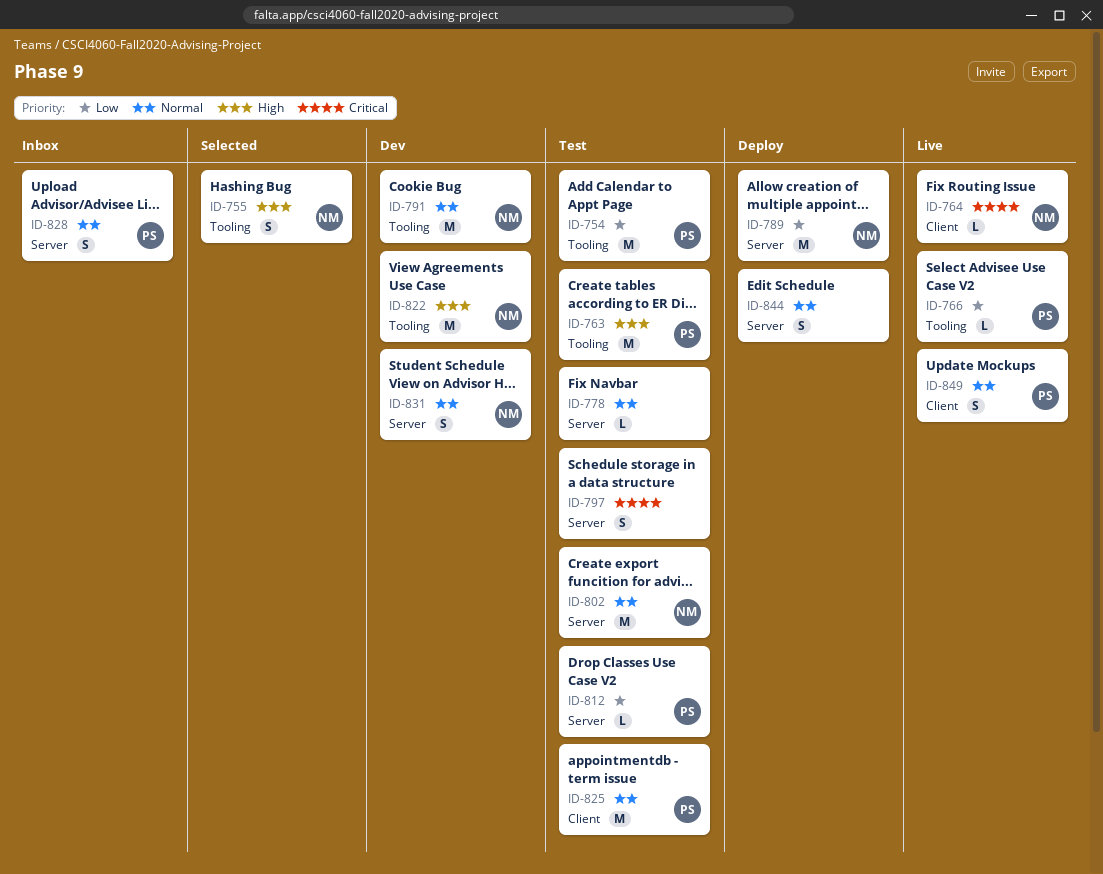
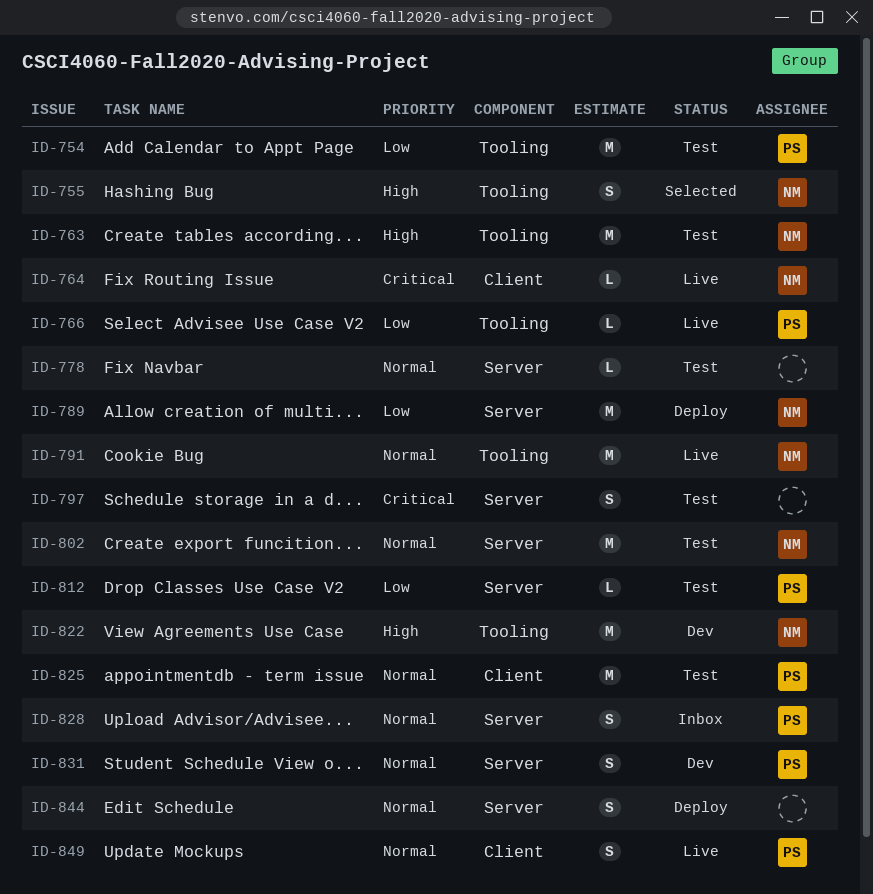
ID-763, owner: PS -> NM
ID-791, status: Dev -> Live
ID-831, owner: NM -> PS

